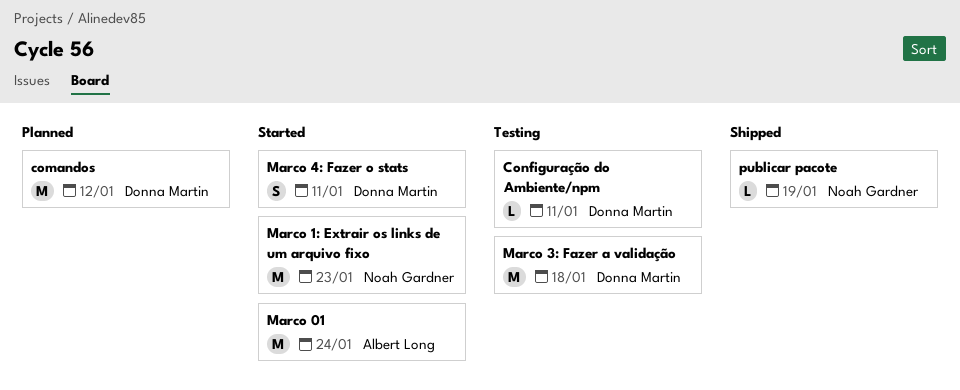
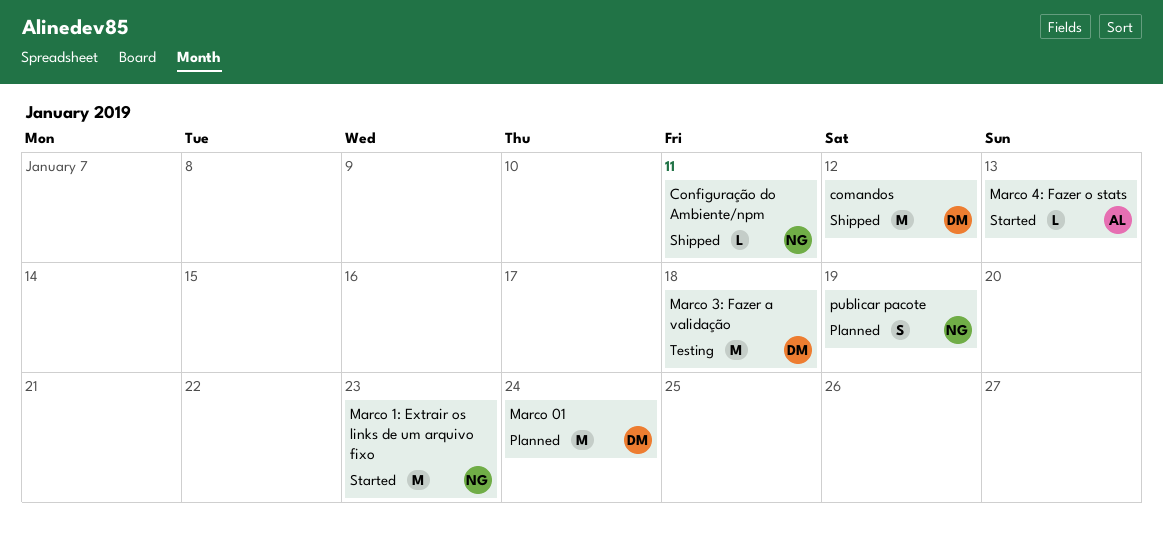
comandos, status: Planned -> Shipped
Configuração do Ambiente/npm, status: Testing -> Shipped
Configuração do Ambiente/npm, owner: Donna Martin -> Noah Gardner
Marco 01, status: Started -> Planned
Marco 01, owner: Albert Long -> Donna Martin
Marco 4: Fazer o stats, owner: Donna Martin -> Albert Long
Marco 4: Fazer o stats, estimate: S -> L
Marco 4: Fazer o stats, due: Jan 11 -> Jan 13
publicar pacote, status: Shipped -> Planned
publicar pacote, estimate: L -> S

